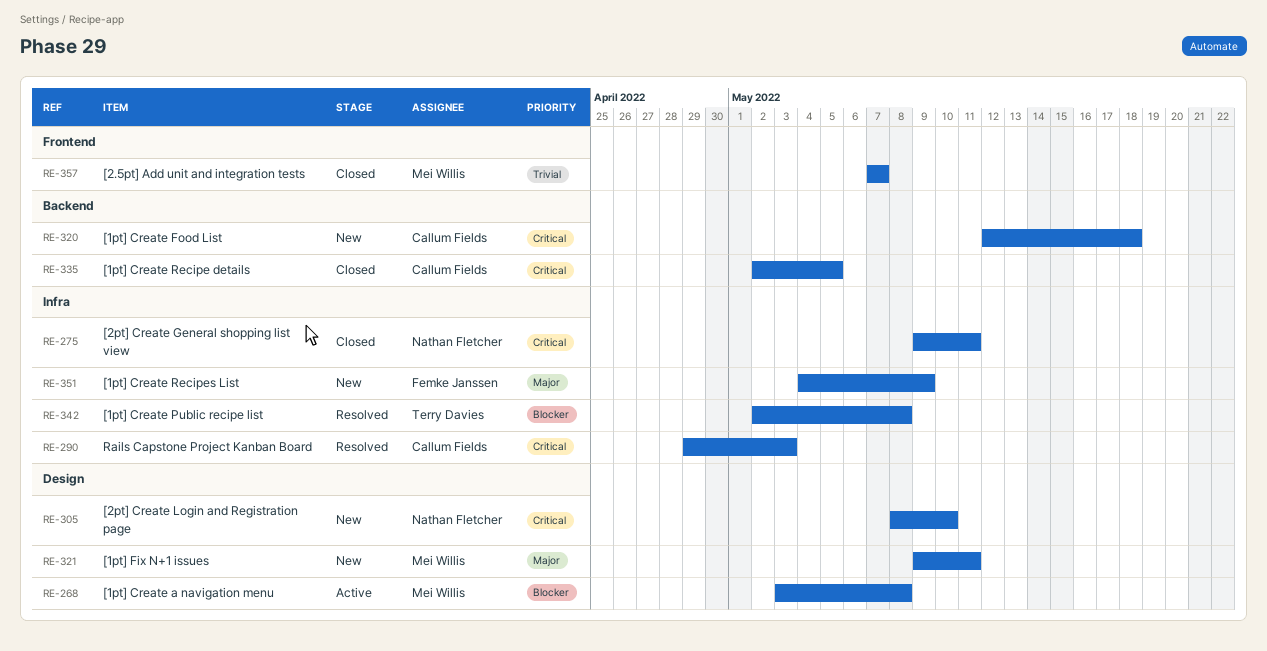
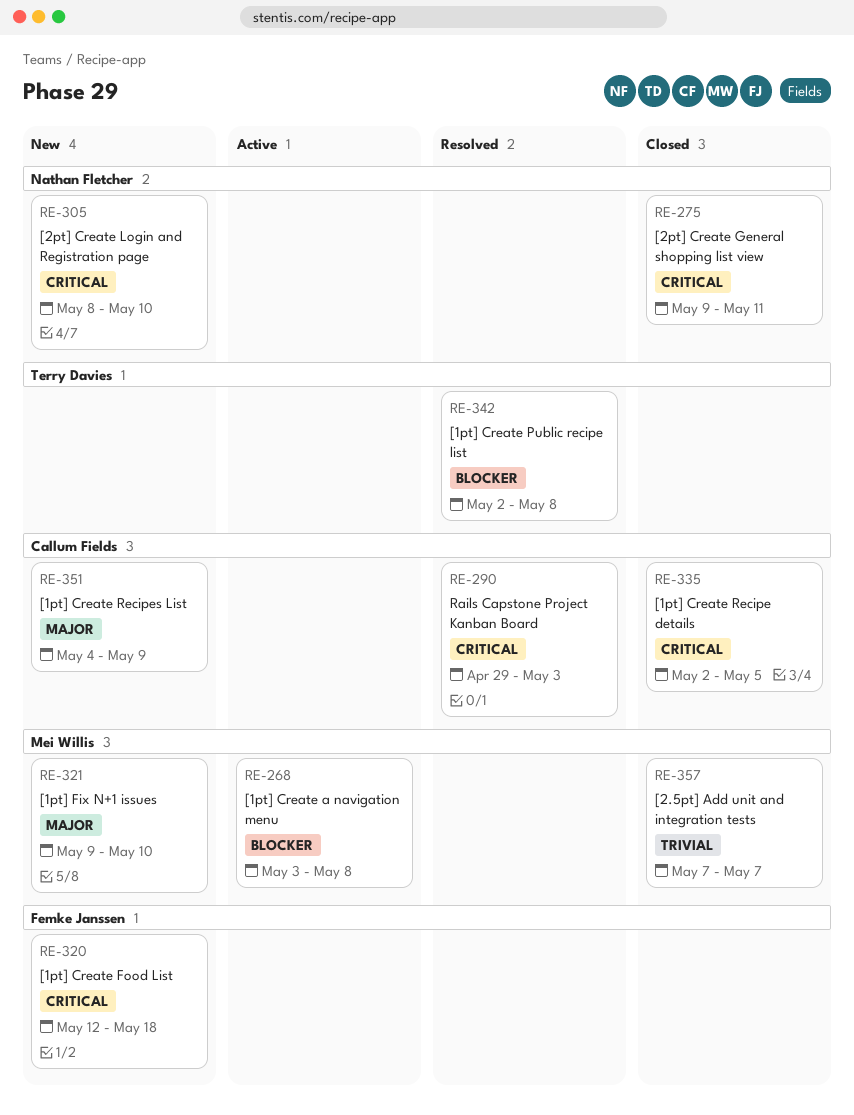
RE-320, owner: Callum Fields -> Femke Janssen
RE-321, due: May 11 -> May 10
RE-351, owner: Femke Janssen -> Callum Fields

